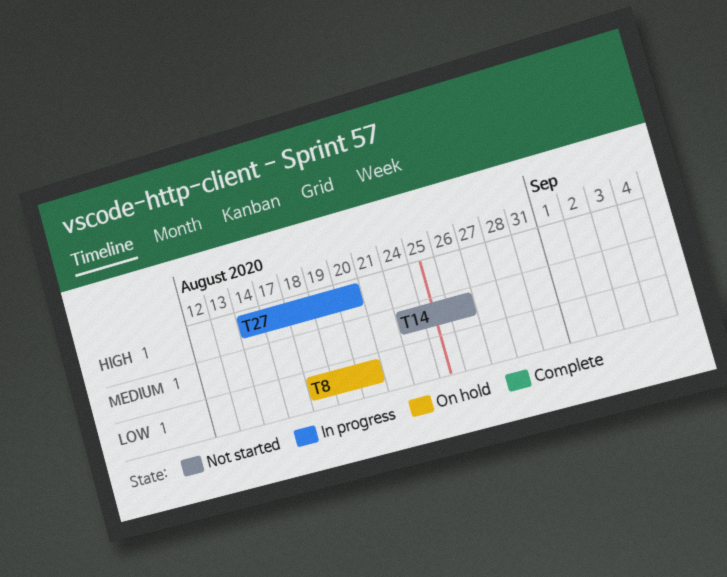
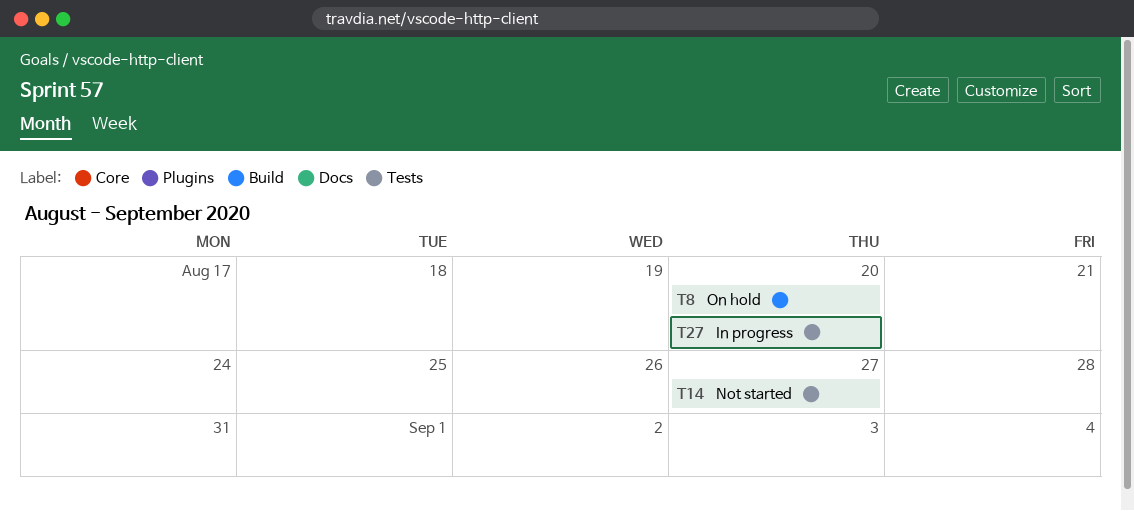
T14, due: Aug 26 -> Aug 27

